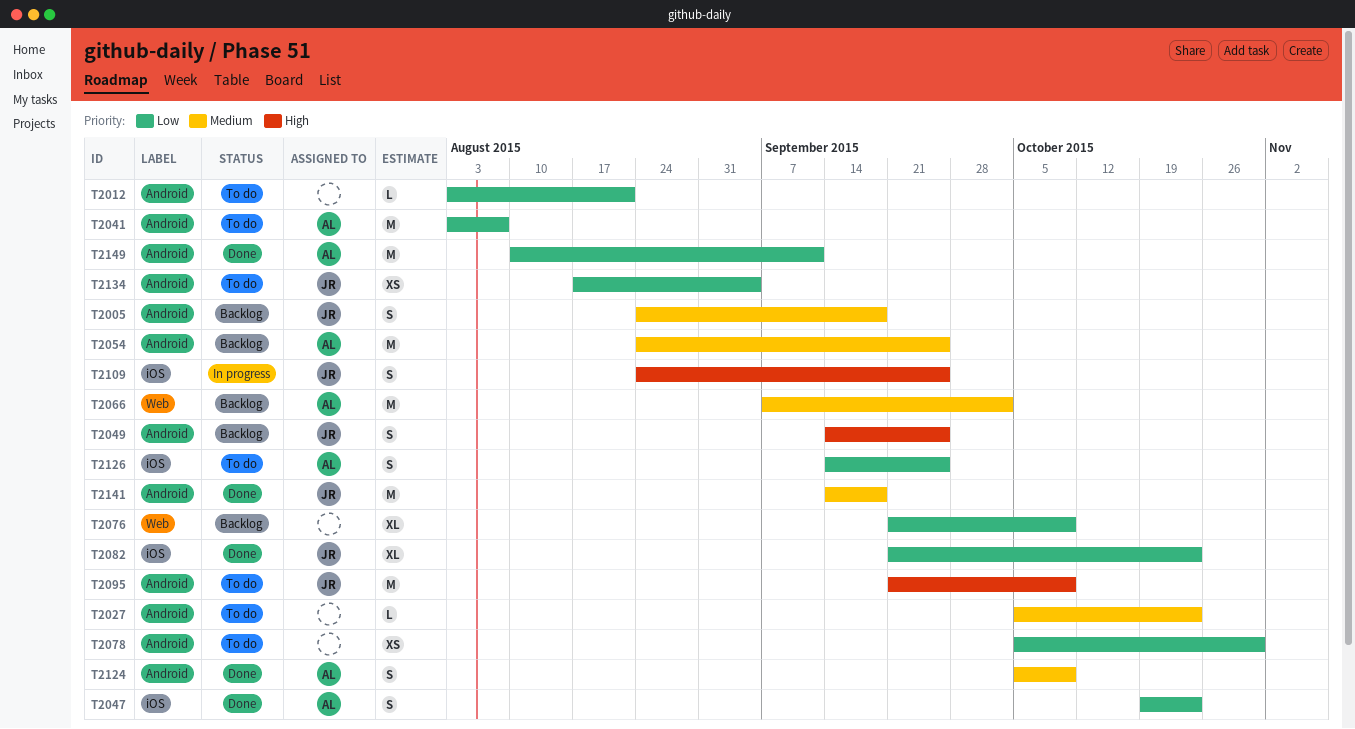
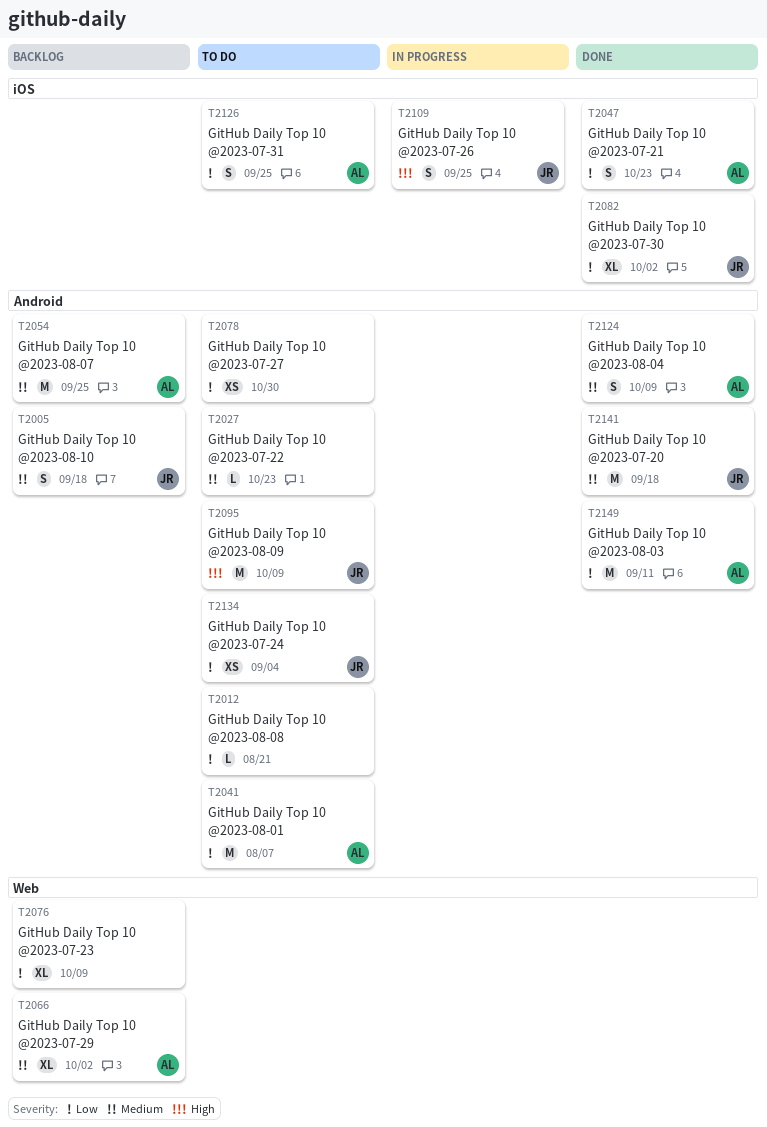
T2049: present -> none
T2066, estimate: M -> XL
T2082, due: Oct 23 -> Oct 2

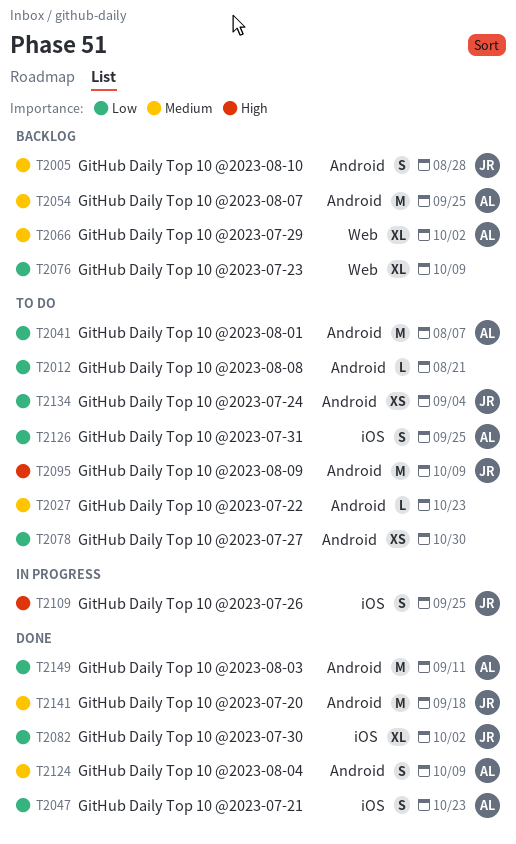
T2005, due: Sep 18 -> Aug 28

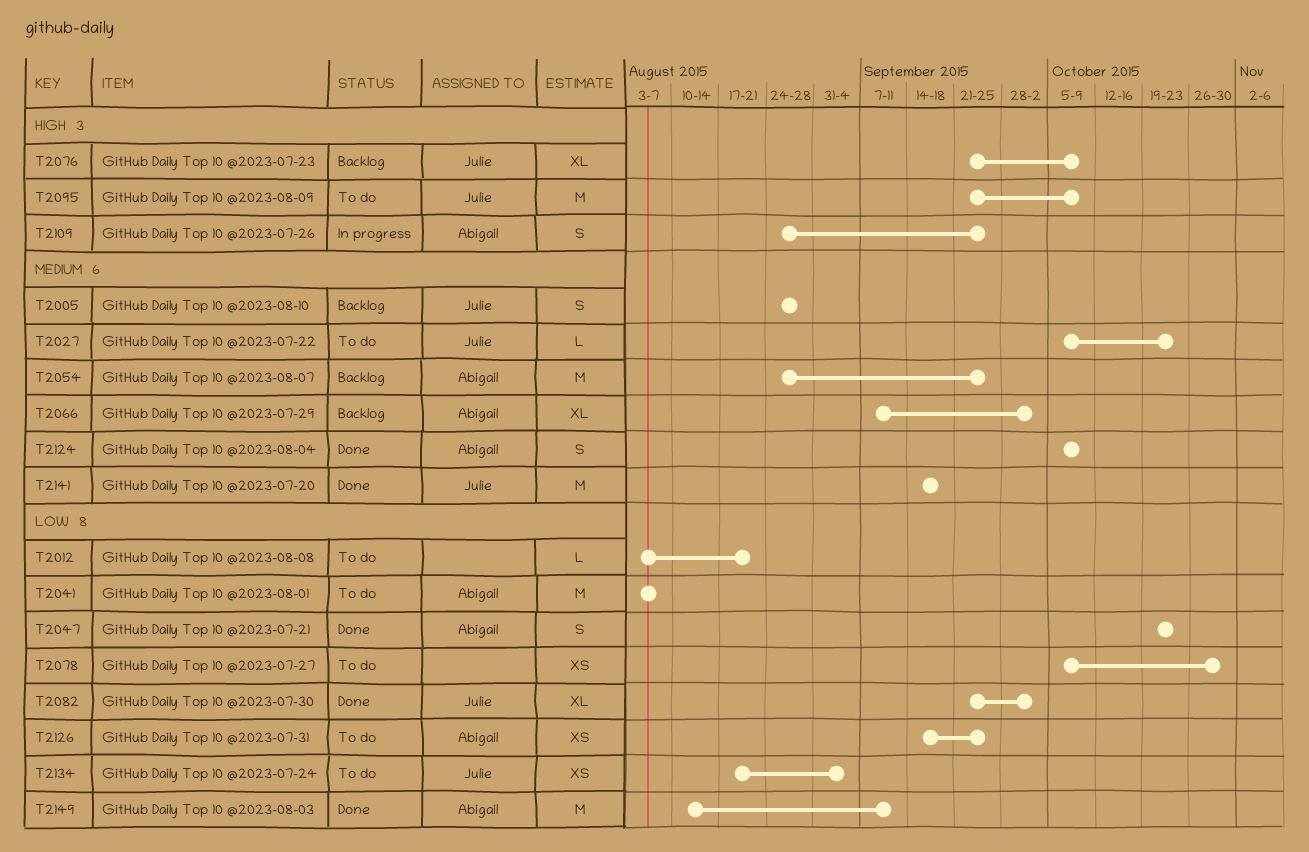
T2027, owner: none -> Julie
T2076, owner: none -> Julie
T2076, priority: Low -> High
T2109, owner: Julie -> Abigail
T2126, estimate: S -> XS

